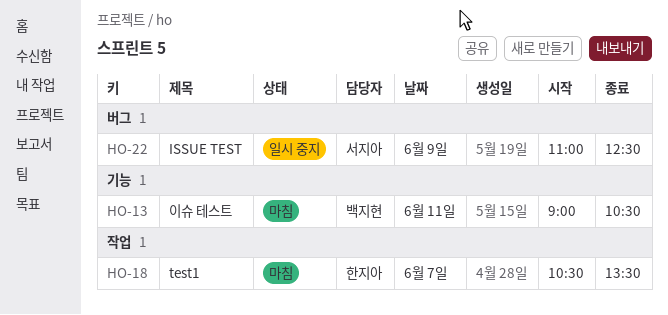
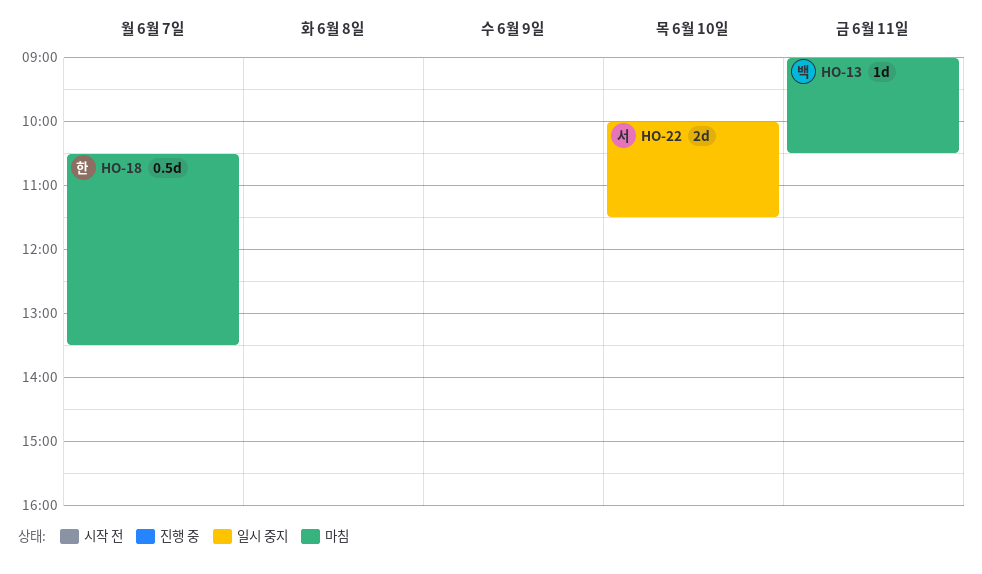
HO-22, day: Jun 9 -> Jun 10
HO-22, begins: 11:00 -> 10:00
HO-22, ends: 12:30 -> 11:30

